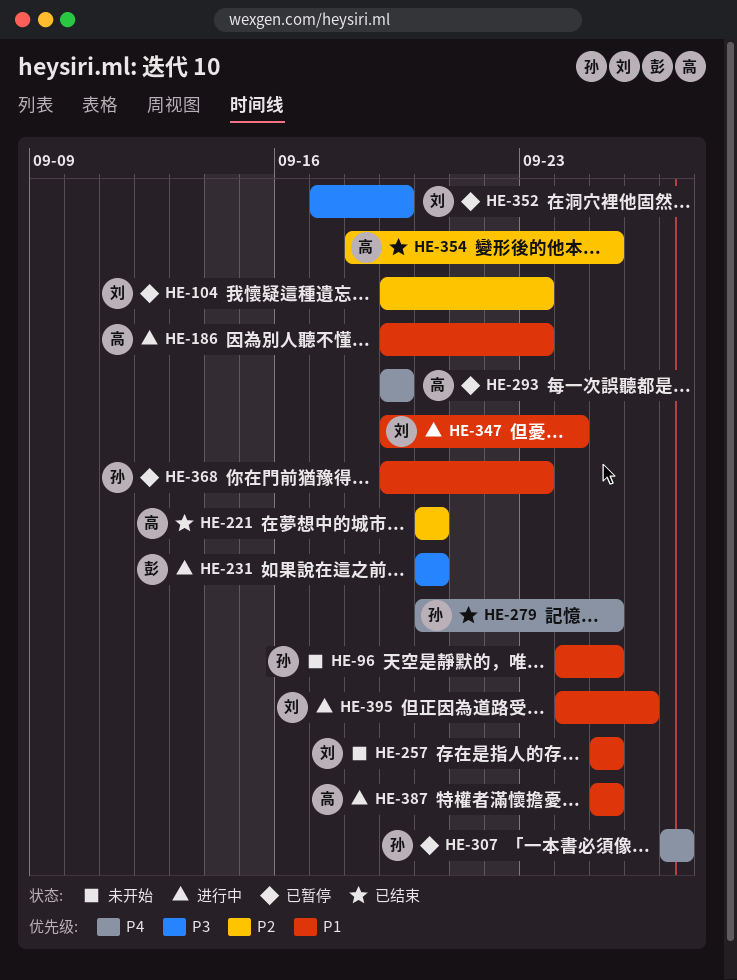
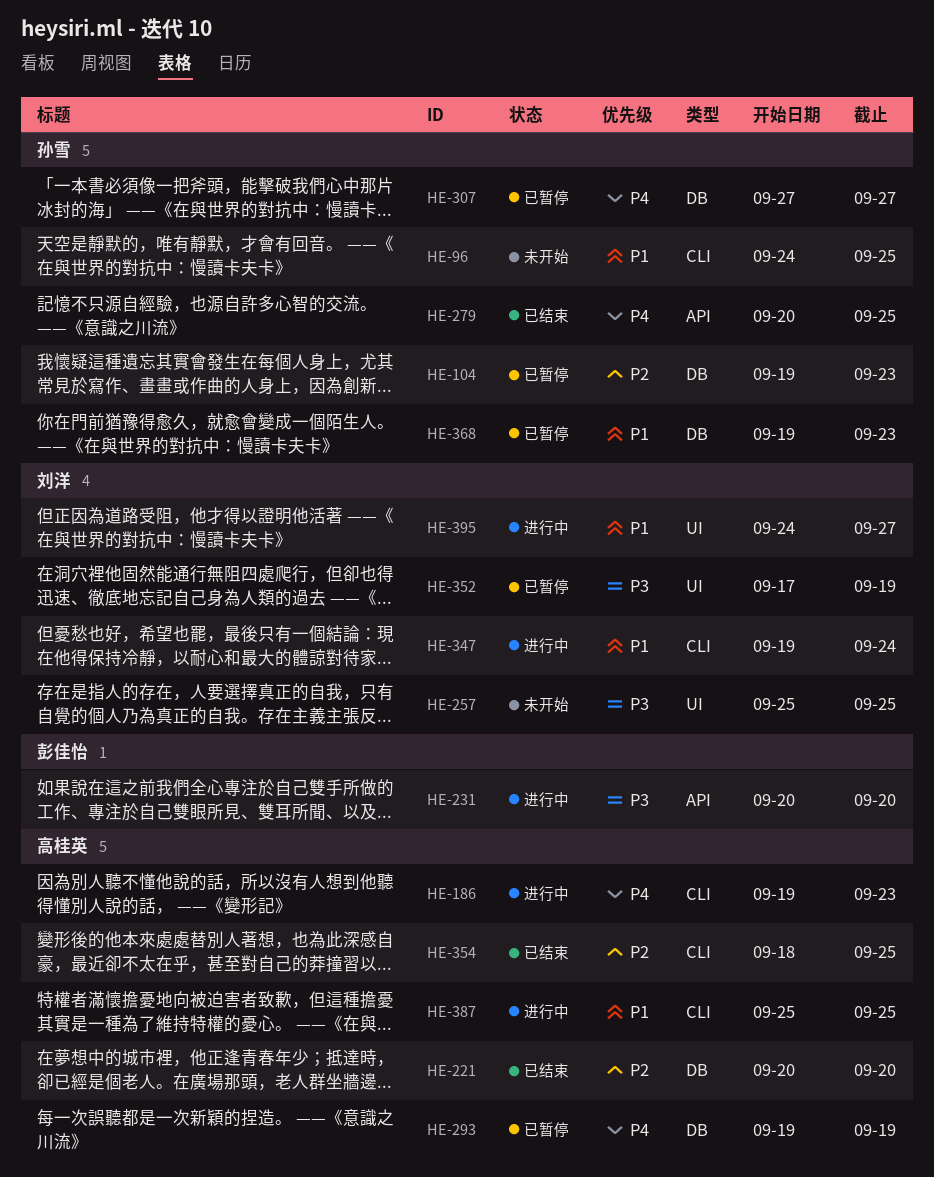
HE-104, owner: 刘洋 -> 孙雪
HE-186, priority: P1 -> P4
HE-257, priority: P1 -> P3
HE-395, due: Sep 26 -> Sep 27

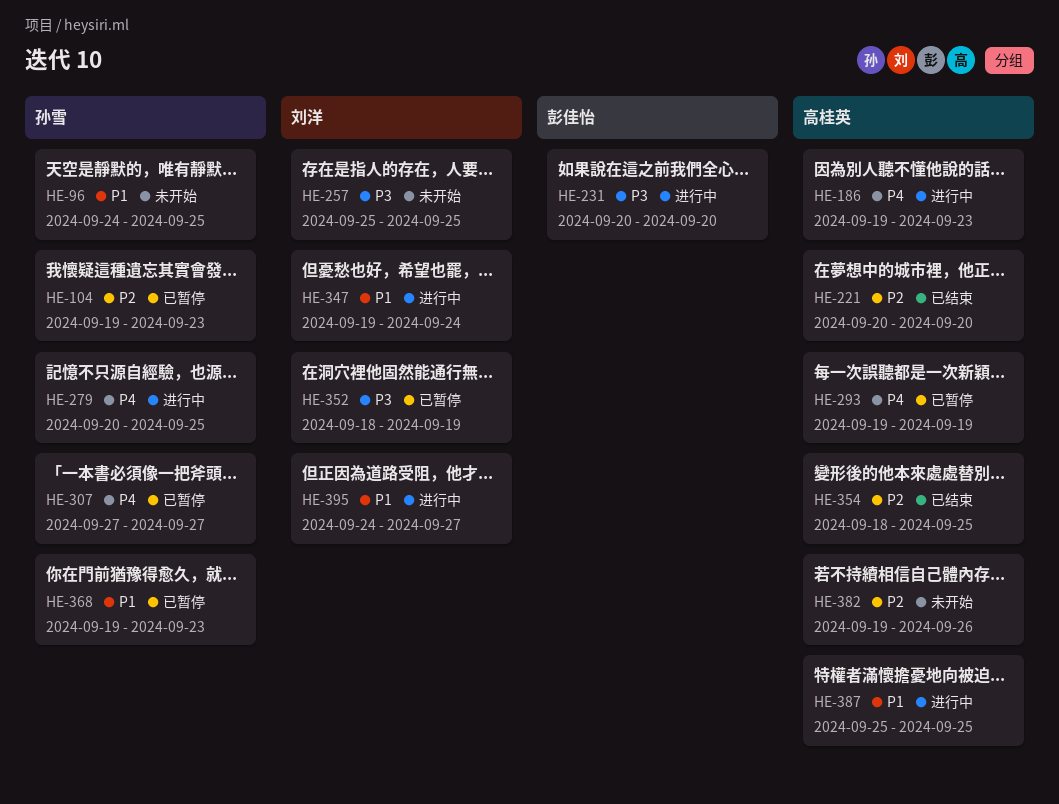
HE-279, status: 已结束 -> 进行中
HE-352, start: Sep 17 -> Sep 18
HE-382: none -> present

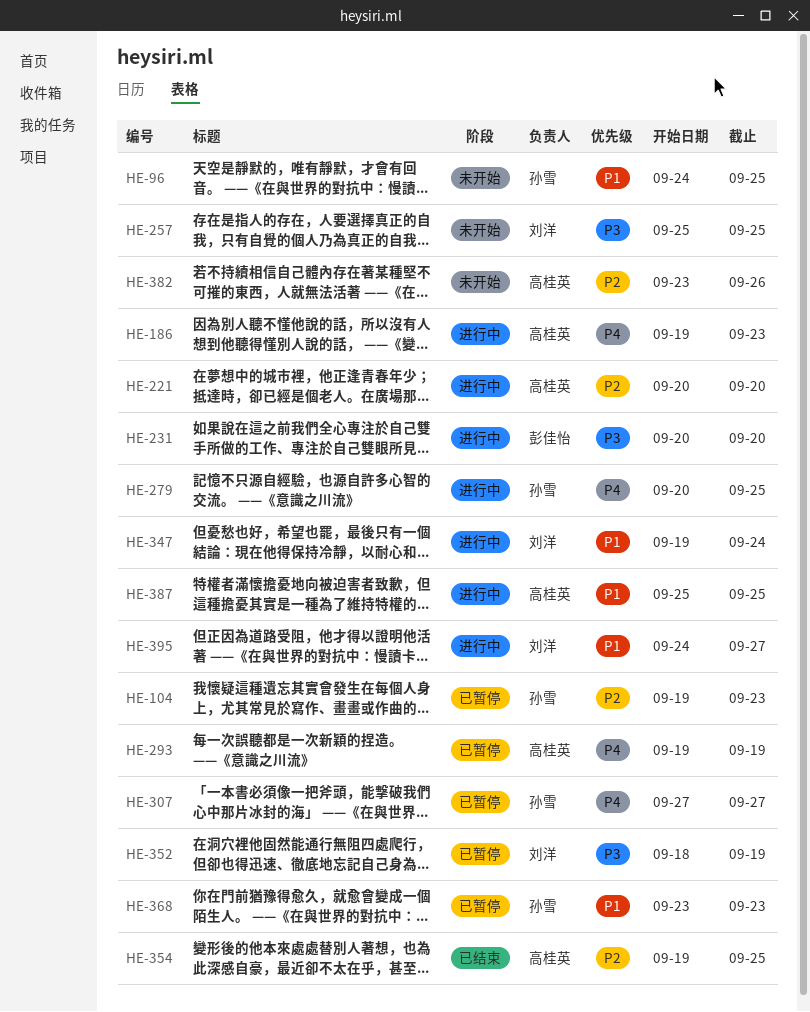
HE-221, status: 已结束 -> 进行中
HE-354, start: Sep 18 -> Sep 19
HE-368, start: Sep 19 -> Sep 23
HE-382, start: Sep 19 -> Sep 23

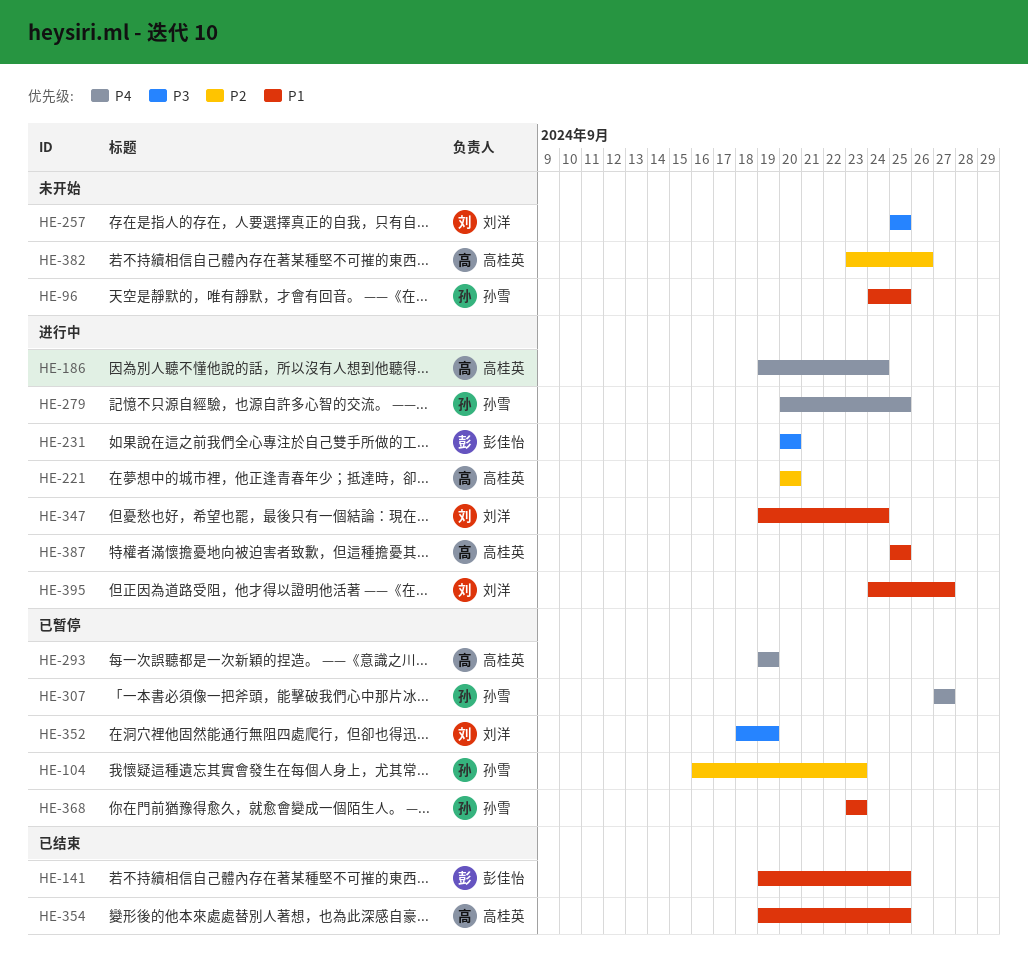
HE-104, start: Sep 19 -> Sep 16
HE-141: none -> present
HE-186, due: Sep 23 -> Sep 24
HE-354, priority: P2 -> P1

